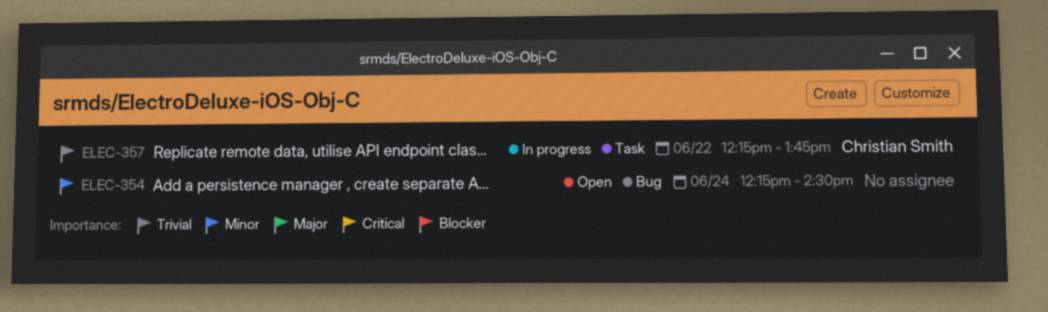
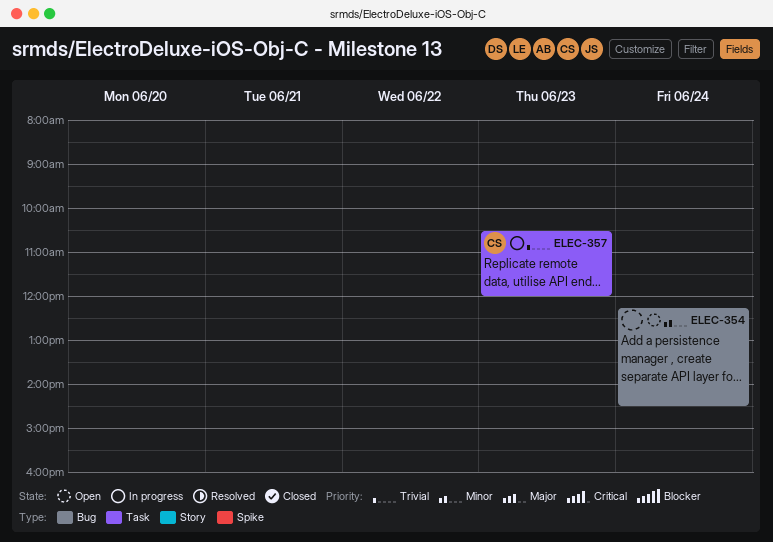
ELEC-357, day: Jun 22 -> Jun 23
ELEC-357, begins: 12:15 -> 10:30
ELEC-357, ends: 13:45 -> 12:00

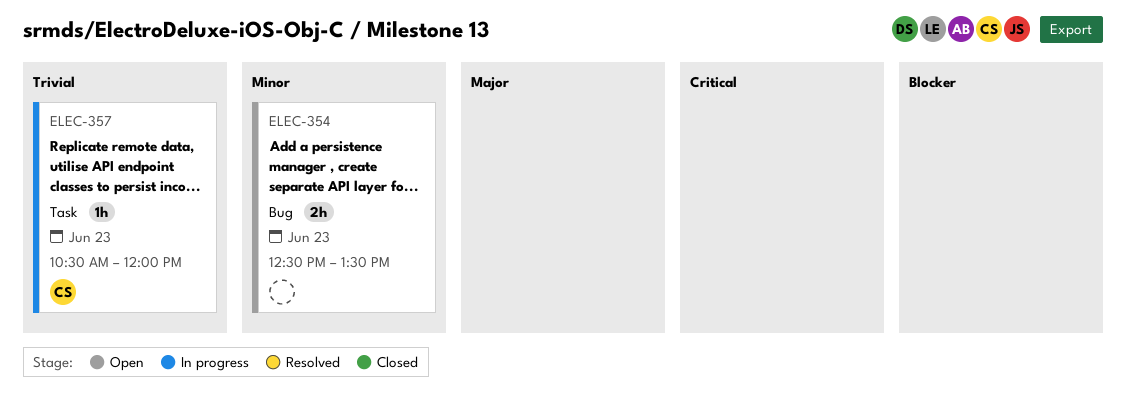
ELEC-354, day: Jun 24 -> Jun 23
ELEC-354, begins: 12:15 -> 12:30
ELEC-354, ends: 14:30 -> 13:30

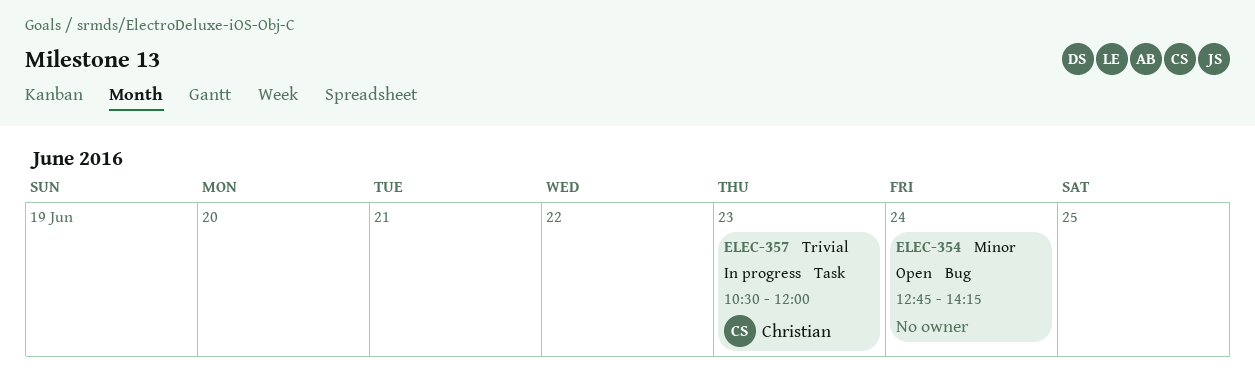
ELEC-354, day: Jun 23 -> Jun 24
ELEC-354, begins: 12:30 -> 12:45
ELEC-354, ends: 13:30 -> 14:15

